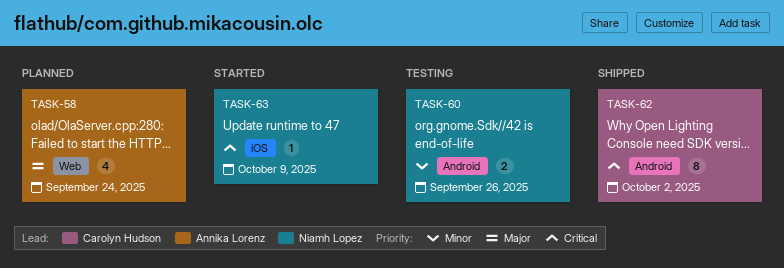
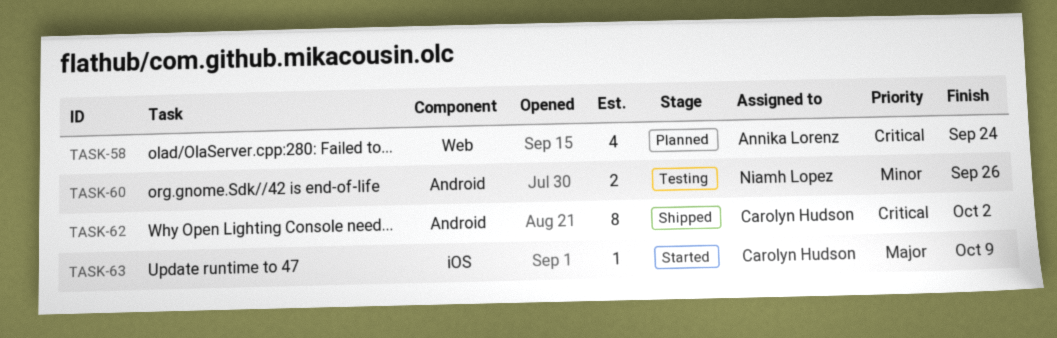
TASK-58, priority: Major -> Critical
TASK-63, owner: Niamh Lopez -> Carolyn Hudson
TASK-63, priority: Critical -> Major

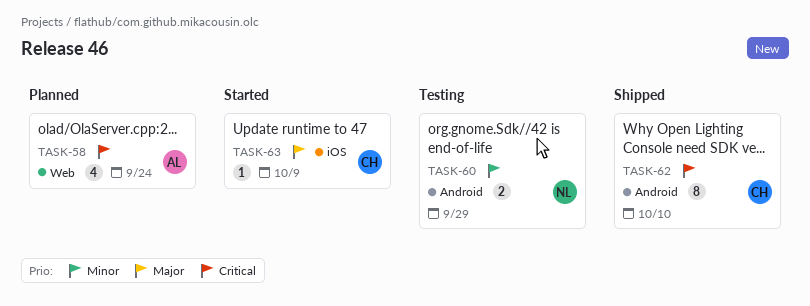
TASK-60, due: Sep 26 -> Sep 29
TASK-62, due: Oct 2 -> Oct 10

